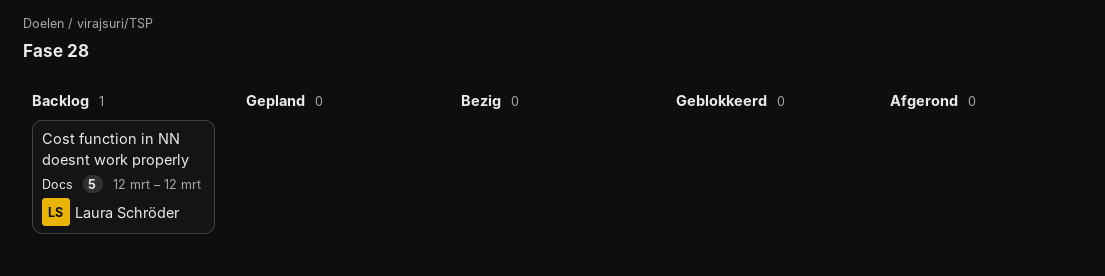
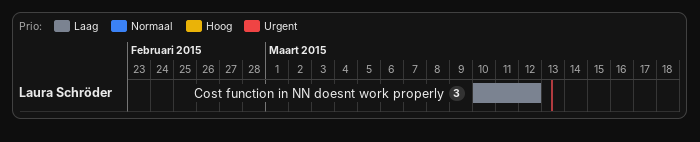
Cost function in NN doesnt work properly, estimate: 5 -> 3
Cost function in NN doesnt work properly, start: Mar 12 -> Mar 10

